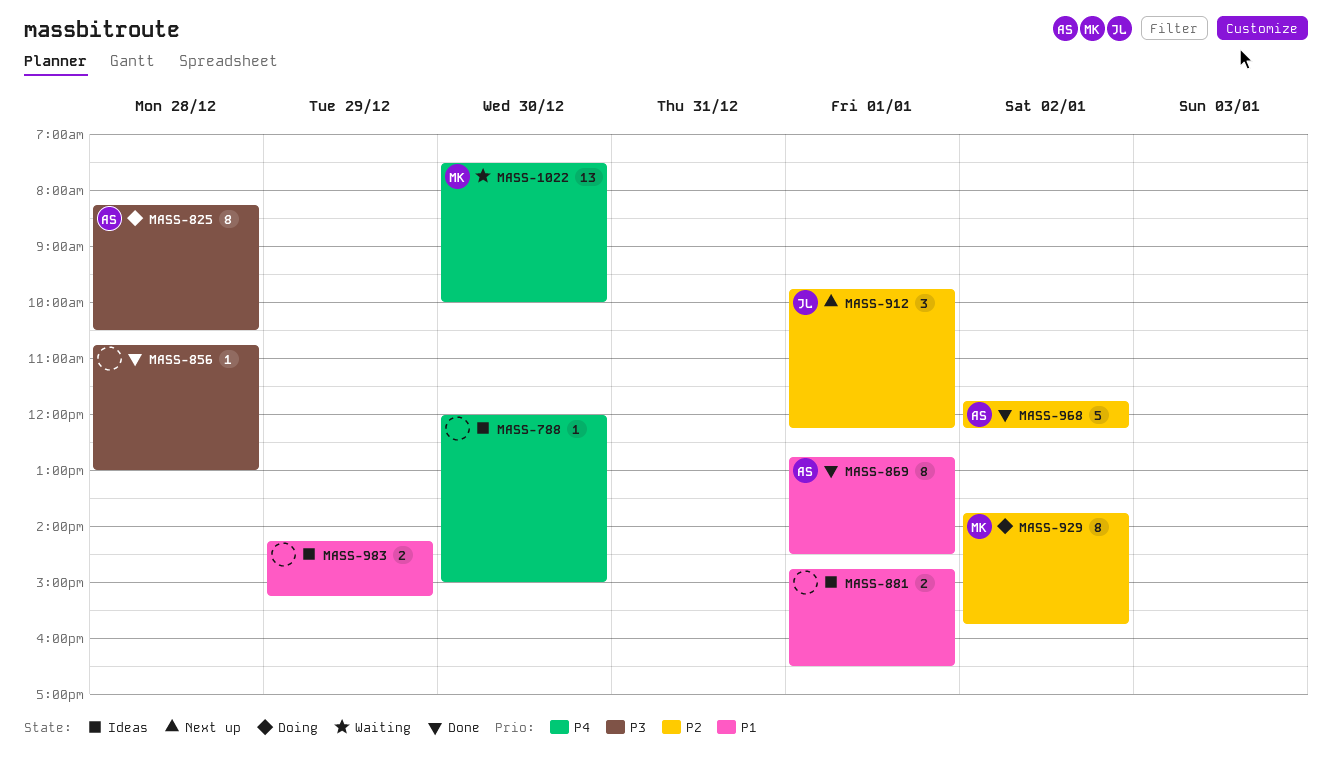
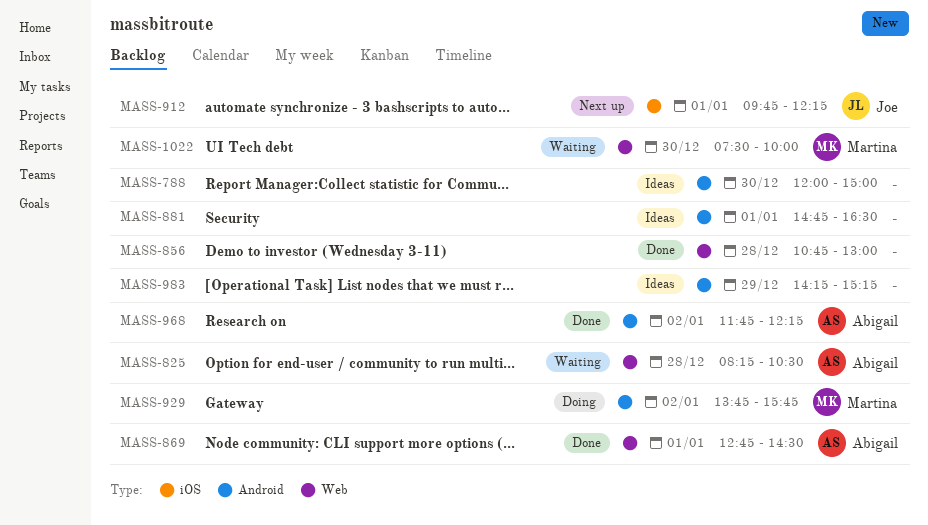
MASS-825, status: Doing -> Waiting

